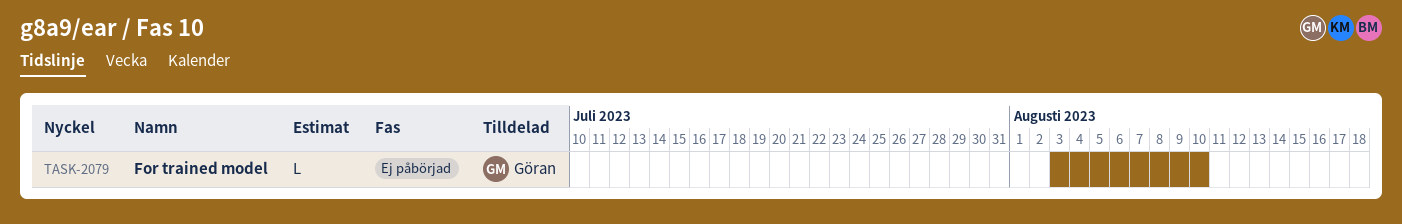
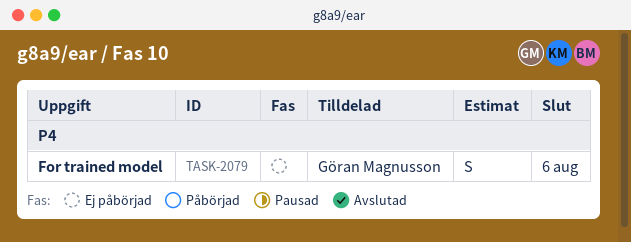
TASK-2079, estimate: L -> S
TASK-2079, due: Aug 10 -> Aug 6

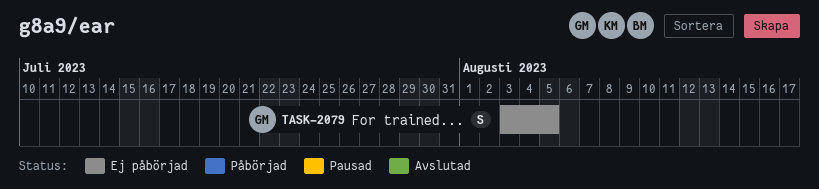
TASK-2079, due: Aug 6 -> Aug 5

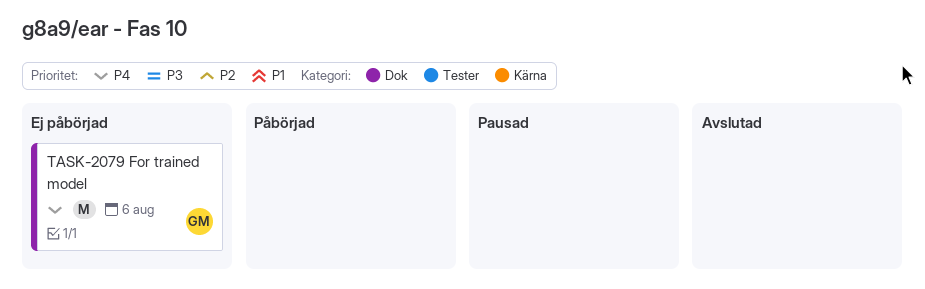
TASK-2079, estimate: S -> M
TASK-2079, due: Aug 5 -> Aug 6

